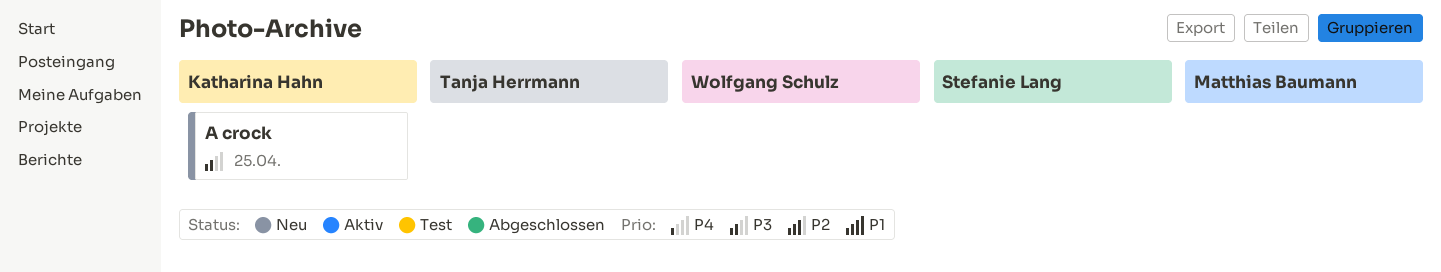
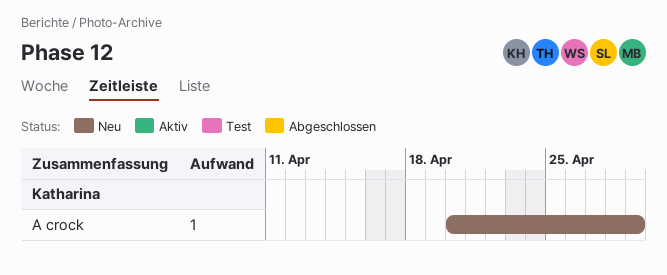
A crock, due: Apr 25 -> Apr 29

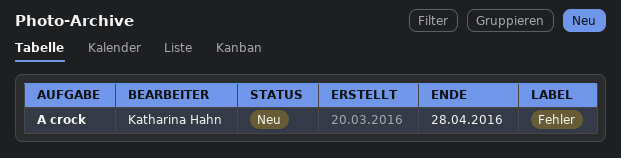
A crock, due: Apr 29 -> Apr 28

